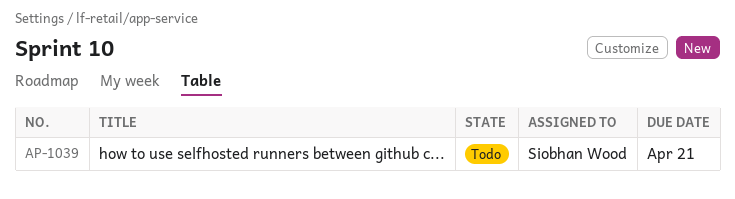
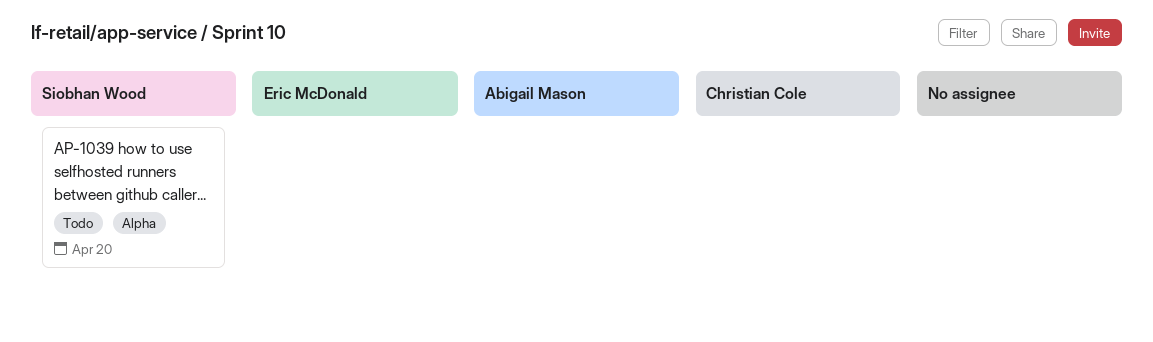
AP-1039, due: Apr 21 -> Apr 20

